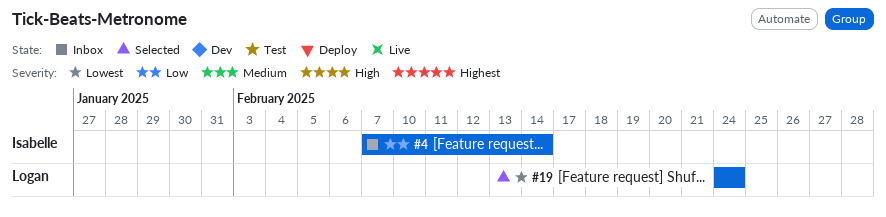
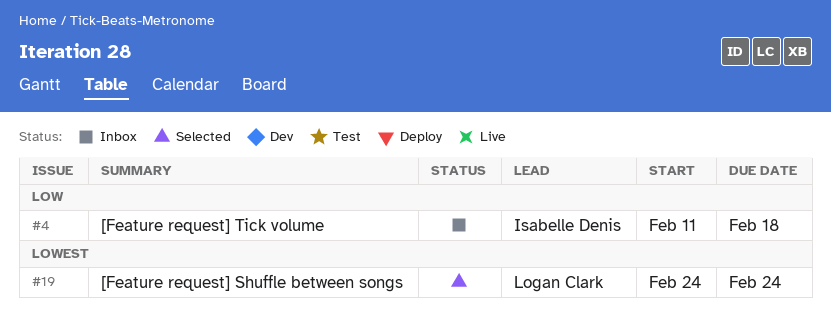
#4, start: Feb 7 -> Feb 11
#4, due: Feb 14 -> Feb 18

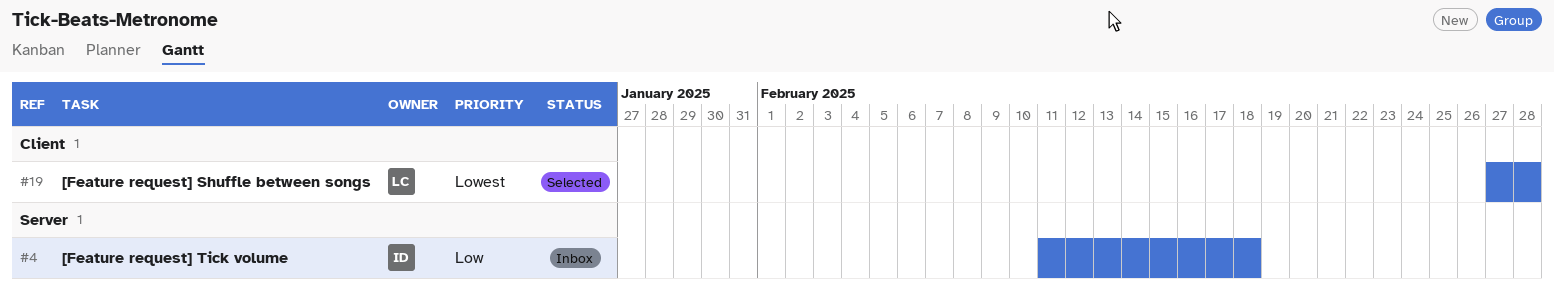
#19, start: Feb 24 -> Feb 27
#19, due: Feb 24 -> Feb 28

